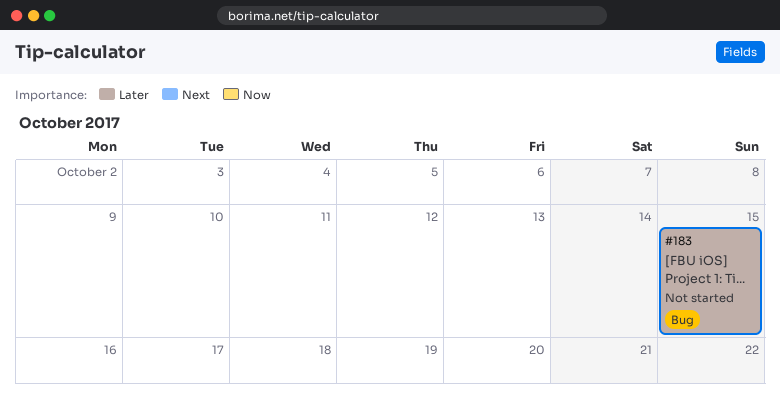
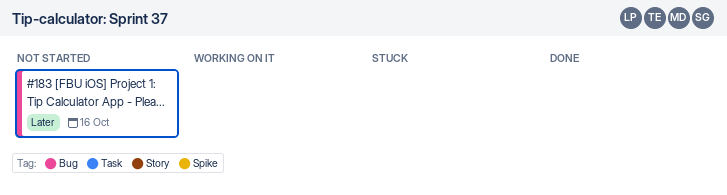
#183, due: Oct 15 -> Oct 16

